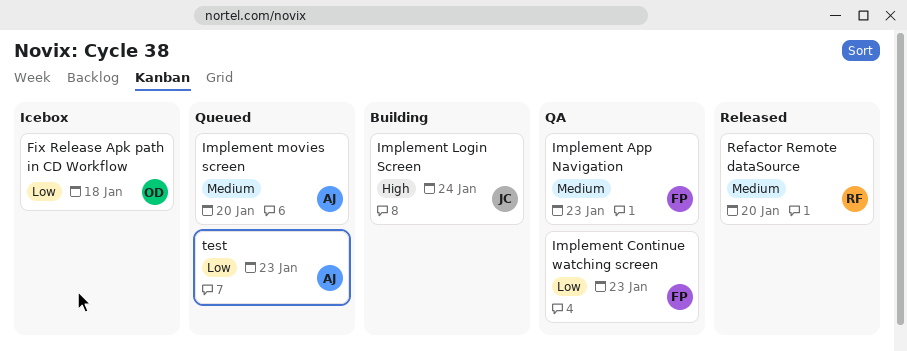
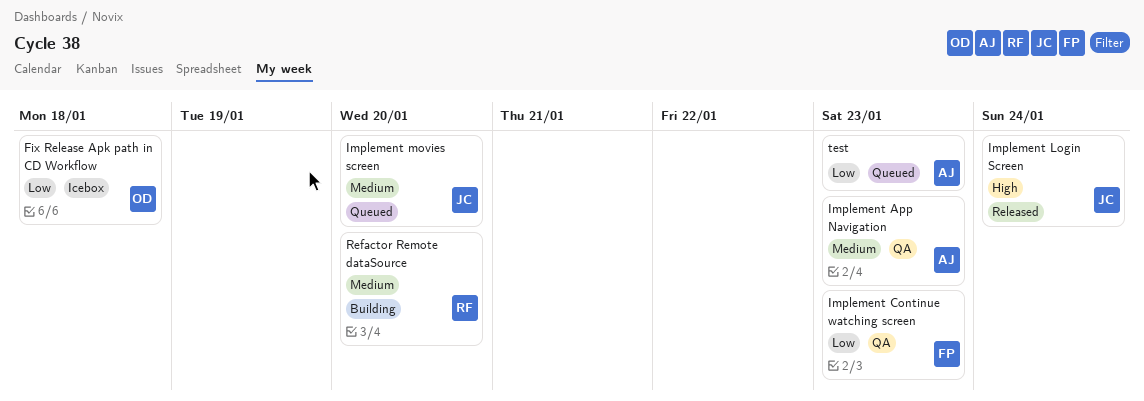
Implement App Navigation, owner: FP -> AJ
Implement Login Screen, status: Building -> Released
Implement movies screen, owner: AJ -> JC
Refactor Remote dataSource, status: Released -> Building

